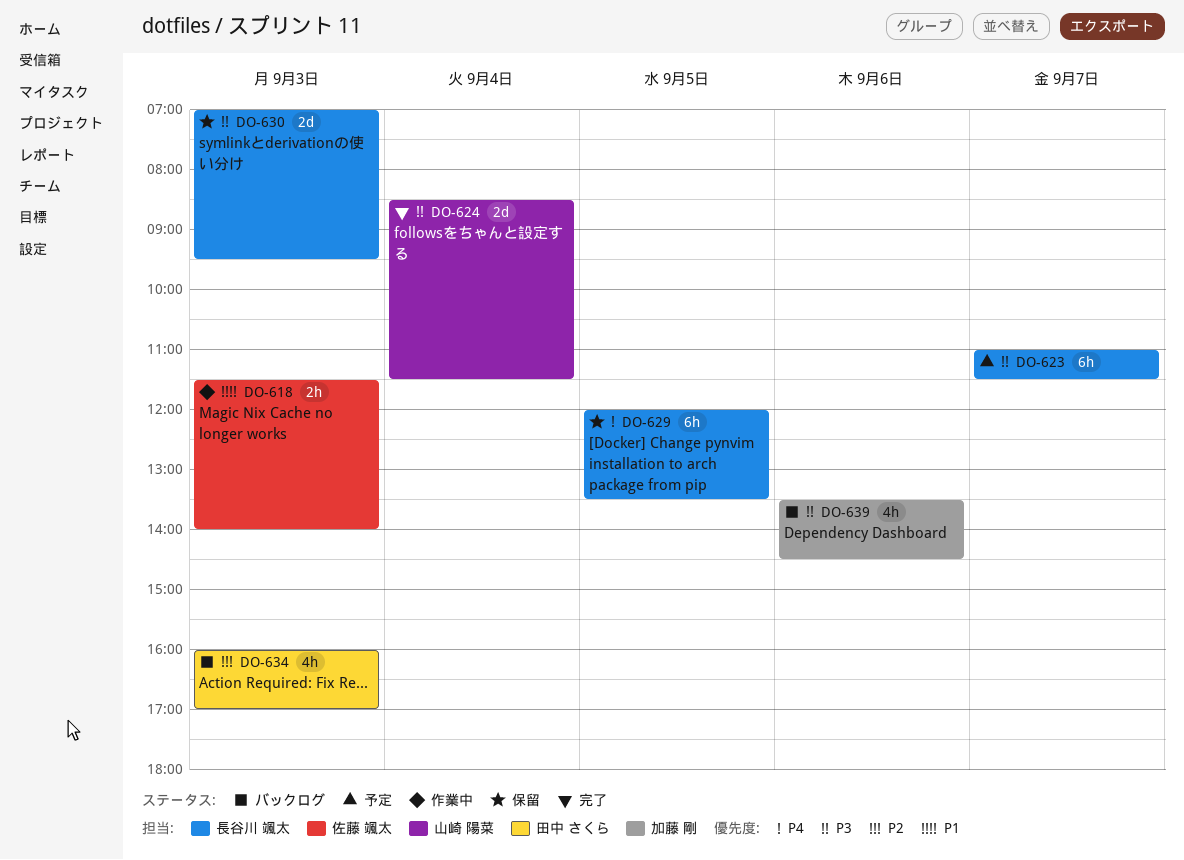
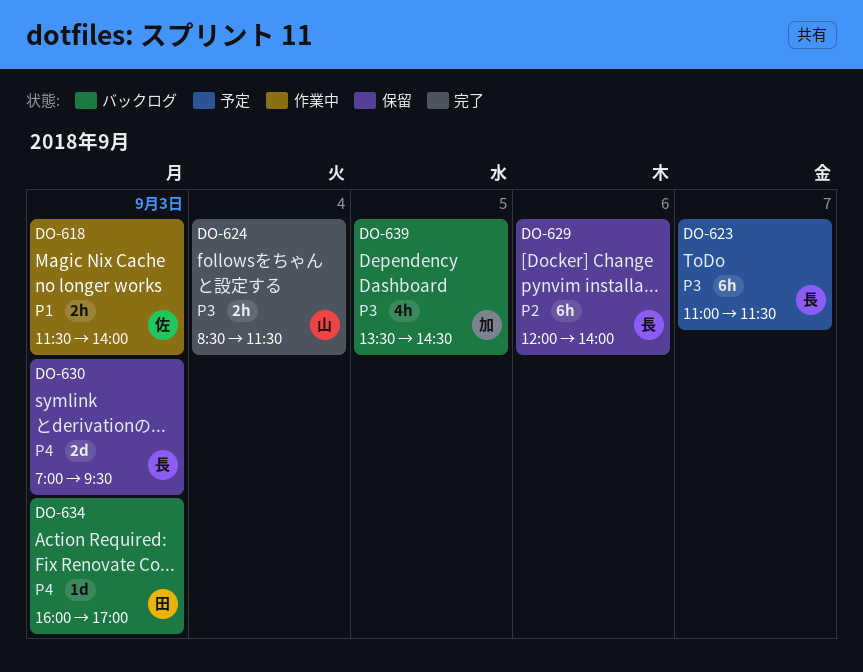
DO-624, estimate: 2d -> 2h
DO-629, priority: P4 -> P2
DO-629, day: Sep 5 -> Sep 6
DO-629, ends: 13:30 -> 14:00
DO-630, priority: P3 -> P4
DO-634, priority: P2 -> P4
DO-634, estimate: 4h -> 1d
DO-639, day: Sep 6 -> Sep 5

